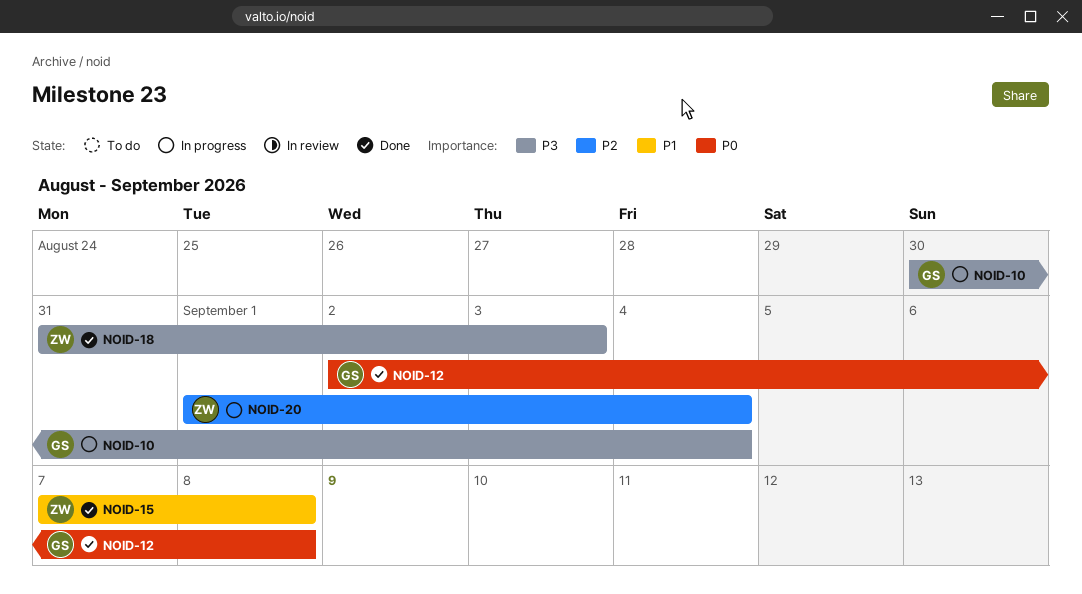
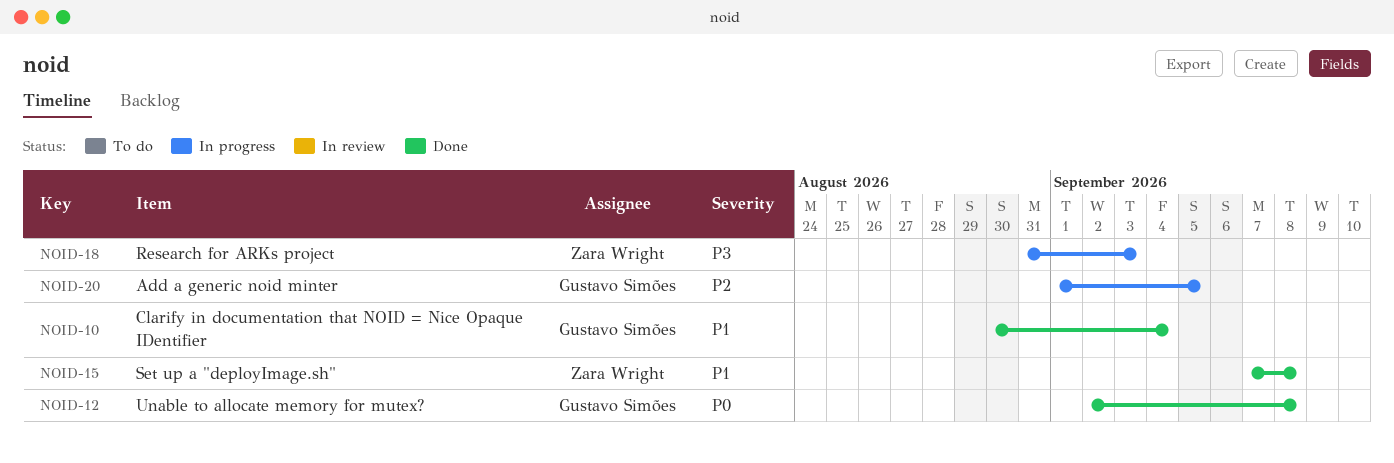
NOID-10, status: In progress -> Done
NOID-10, priority: P3 -> P1
NOID-18, status: Done -> In progress
NOID-20, owner: Zara Wright -> Gustavo Simões
NOID-20, due: Sep 4 -> Sep 5

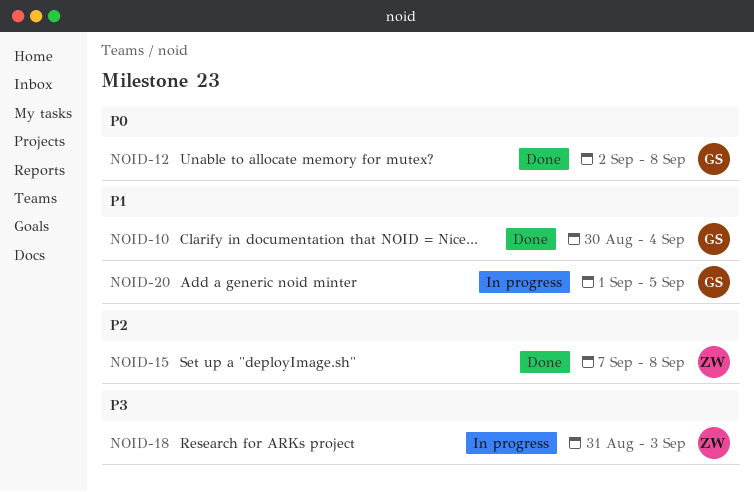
NOID-15, priority: P1 -> P2
NOID-20, priority: P2 -> P1

